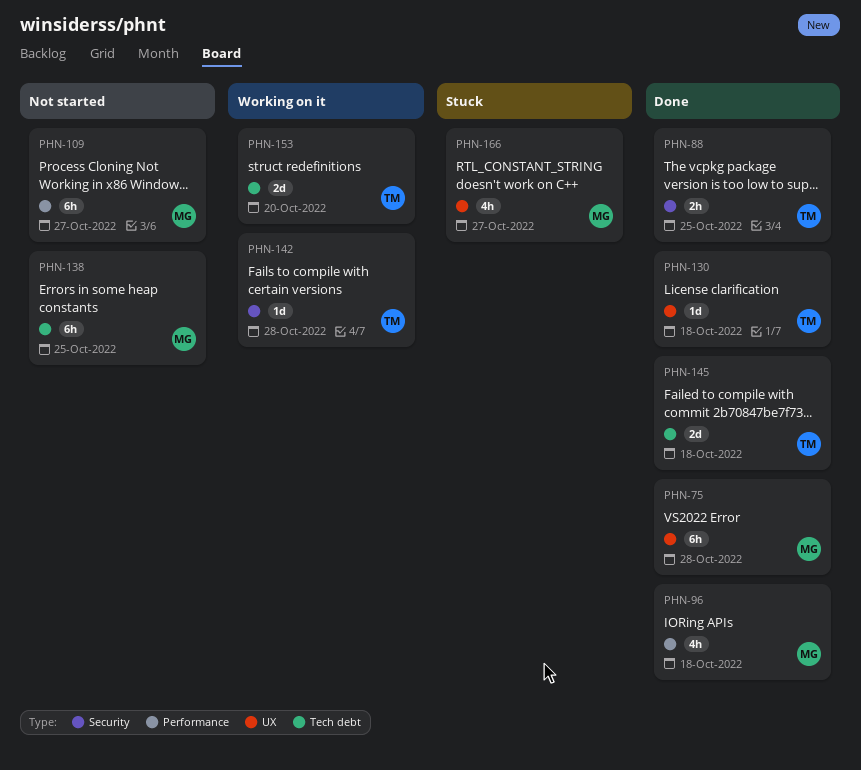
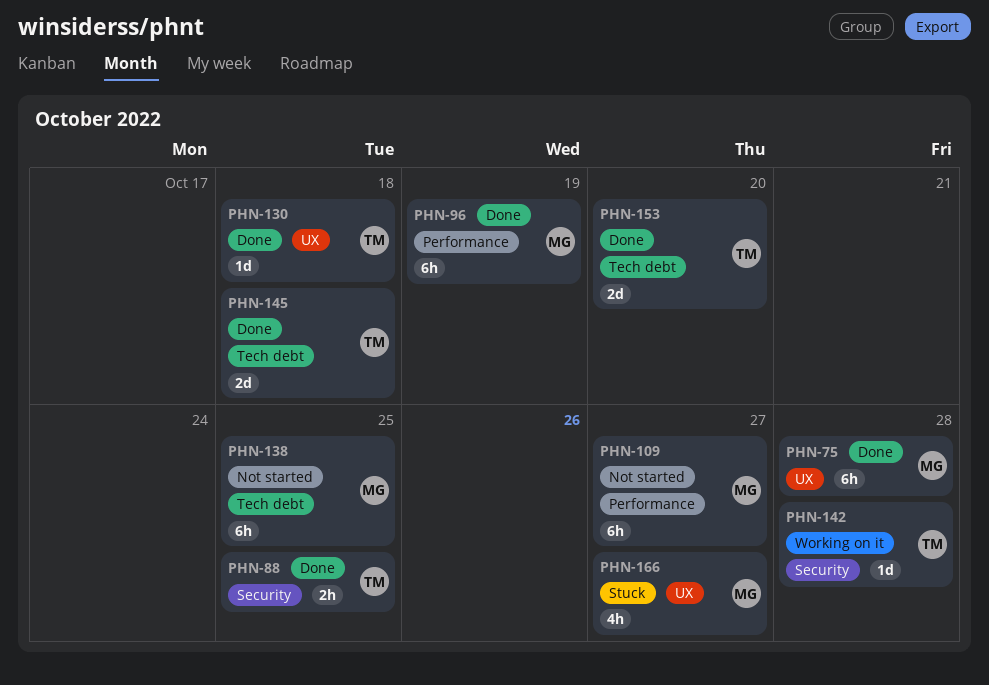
PHN-96, estimate: 4h -> 6h
PHN-96, due: Oct 18 -> Oct 19
PHN-153, status: Working on it -> Done

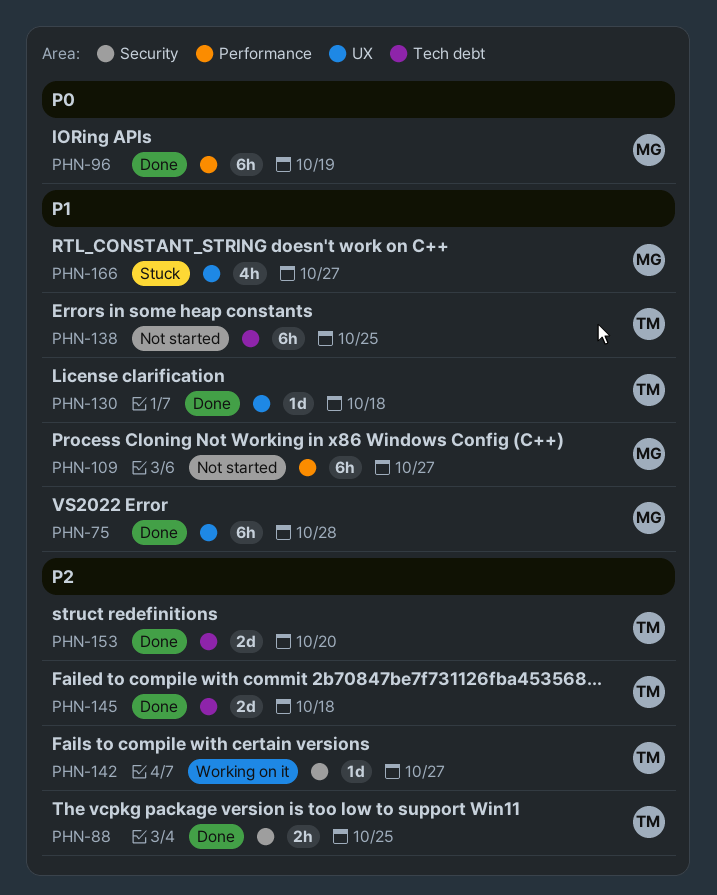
PHN-138, owner: MG -> TM
PHN-142, due: Oct 28 -> Oct 27

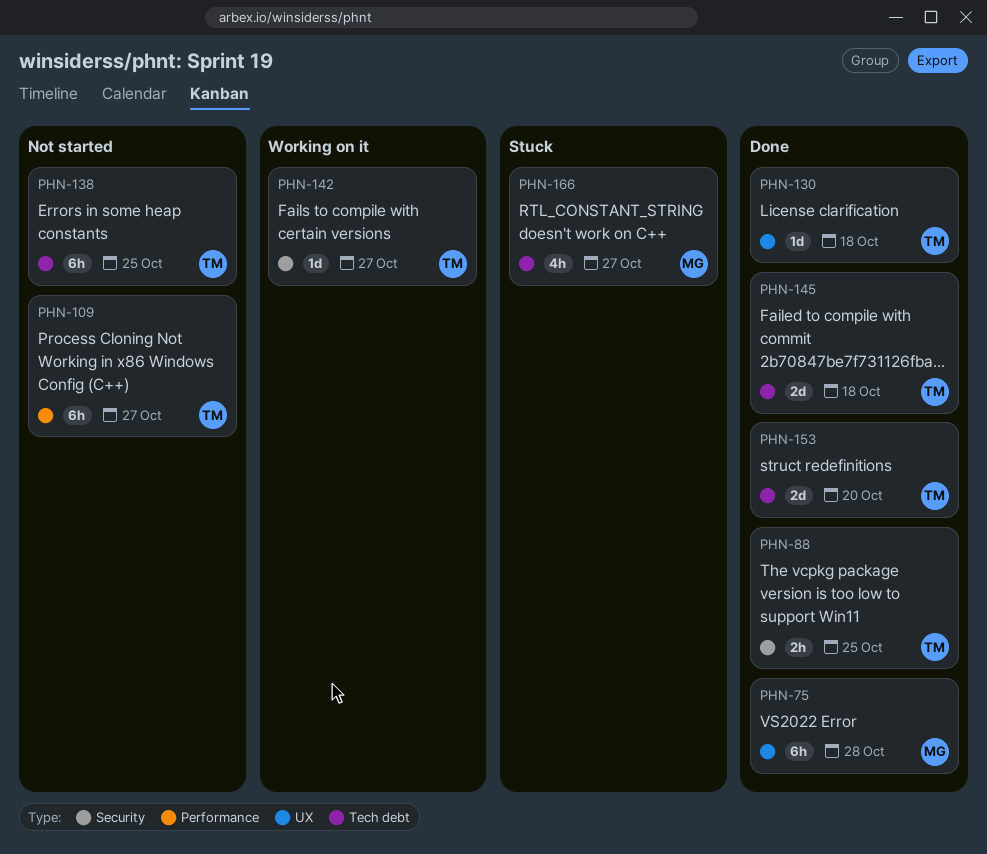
PHN-96: present -> none
PHN-109, owner: MG -> TM
PHN-166, label: UX -> Tech debt

